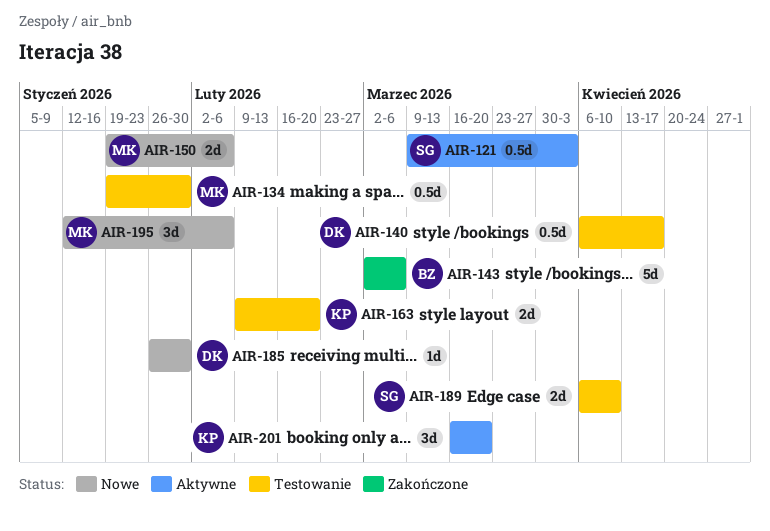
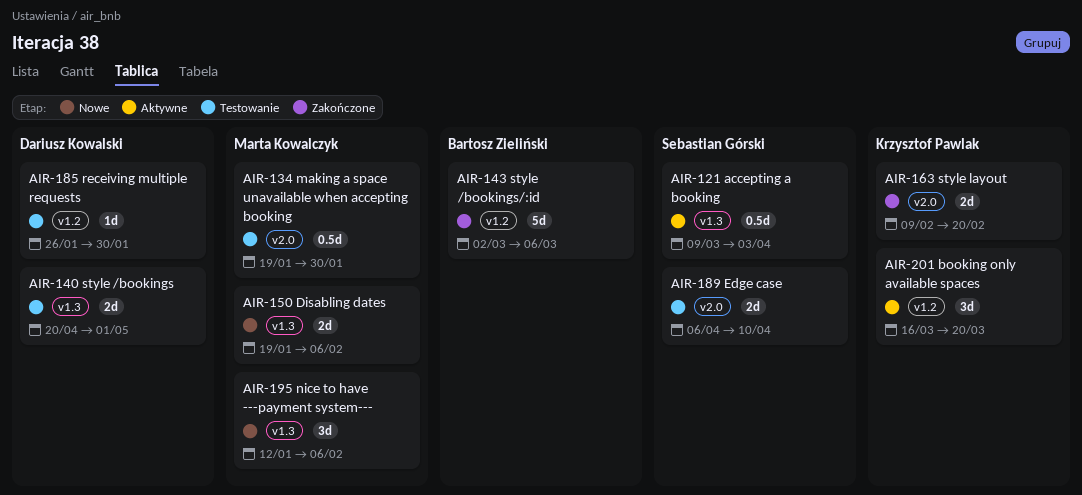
AIR-140, estimate: 0.5d -> 2d
AIR-140, start: Apr 6 -> Apr 20
AIR-140, due: Apr 17 -> May 1
AIR-163, status: Testowanie -> Zakończone
AIR-185, status: Nowe -> Testowanie

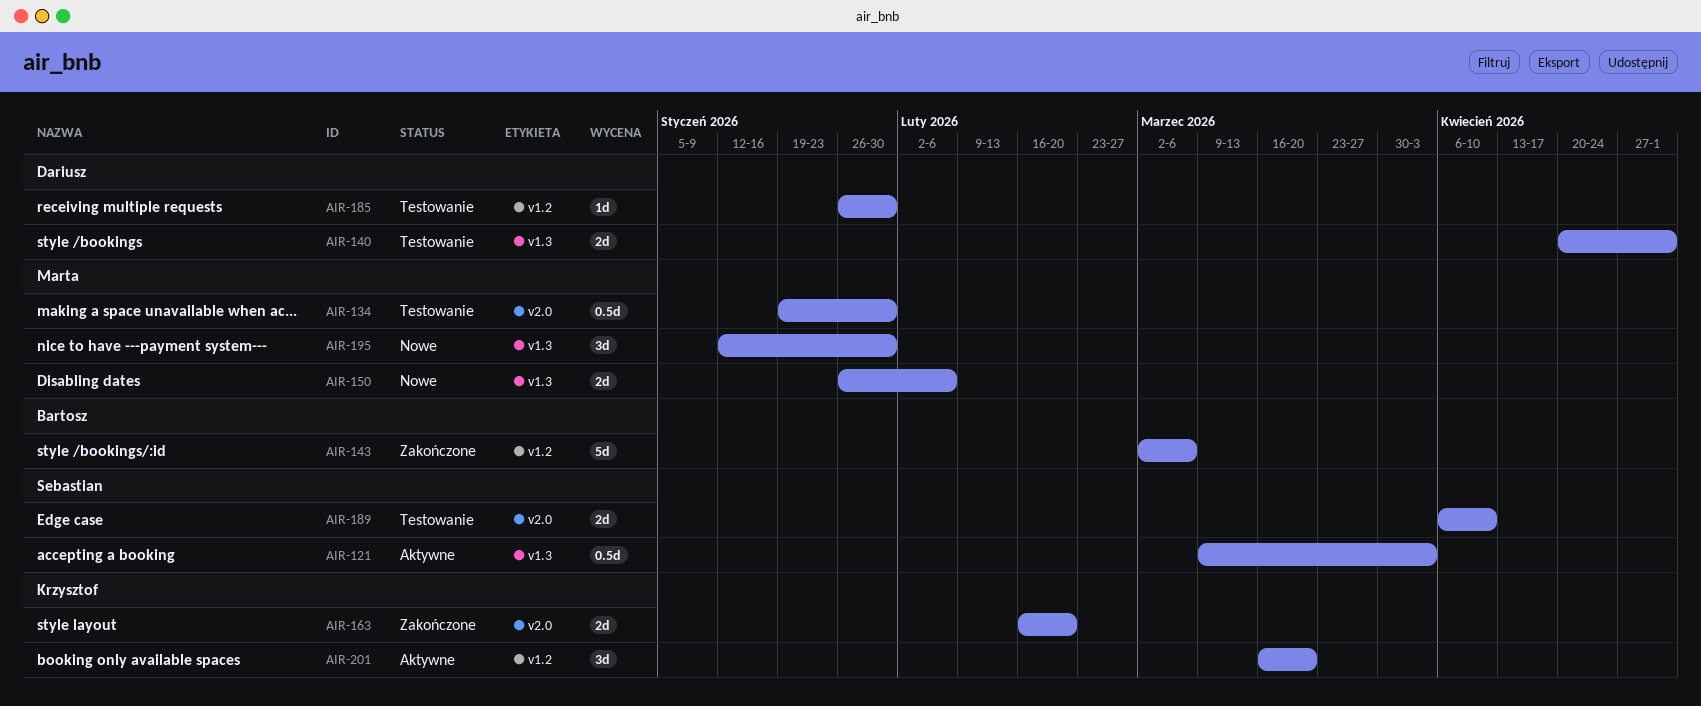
AIR-150, start: Jan 19 -> Jan 26
AIR-163, start: Feb 9 -> Feb 16
AIR-195, due: Feb 6 -> Jan 30

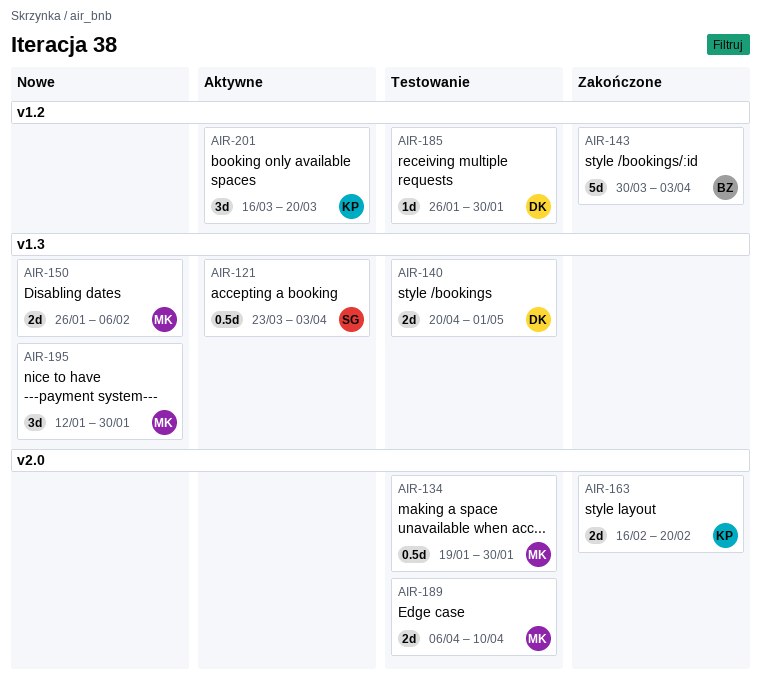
AIR-121, start: Mar 9 -> Mar 23
AIR-143, start: Mar 2 -> Mar 30
AIR-143, due: Mar 6 -> Apr 3
AIR-189, owner: Sebastian -> Marta

